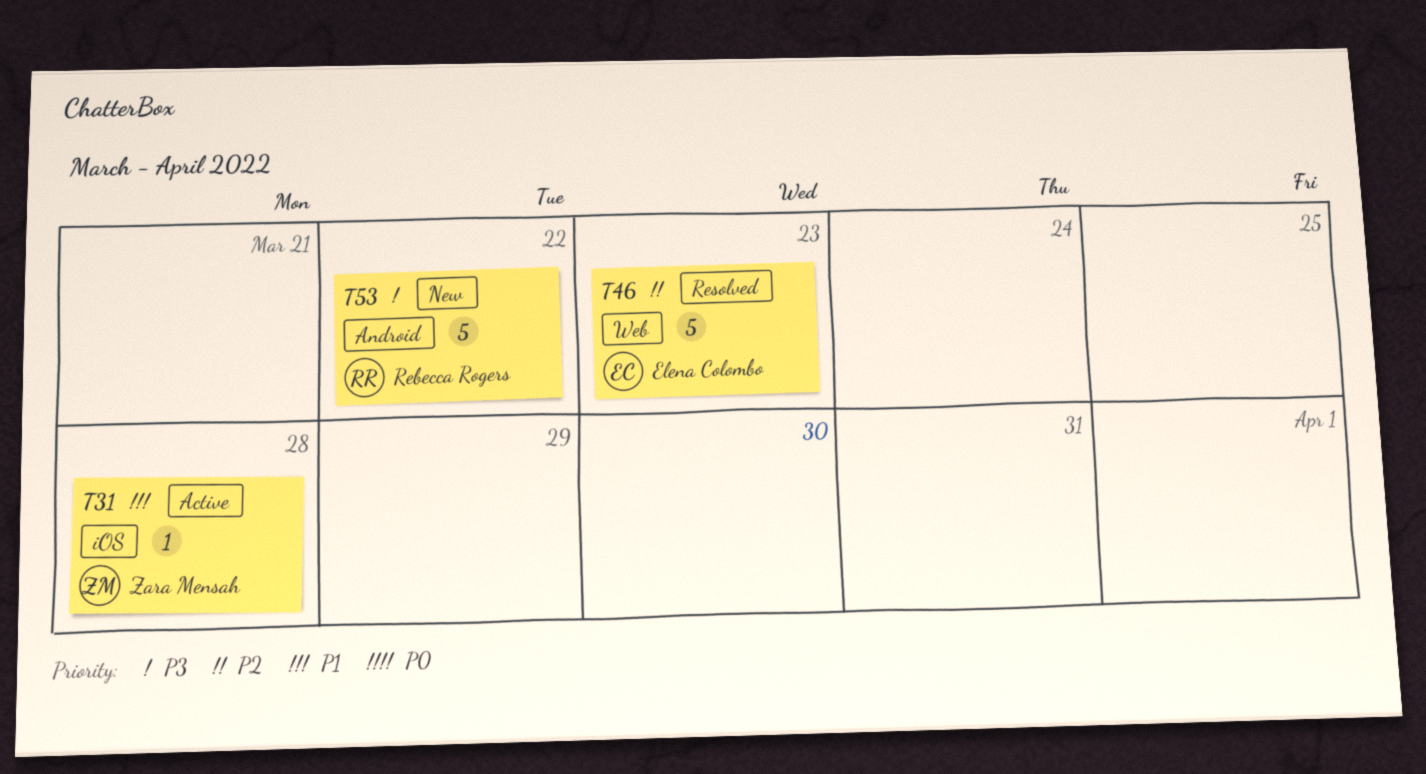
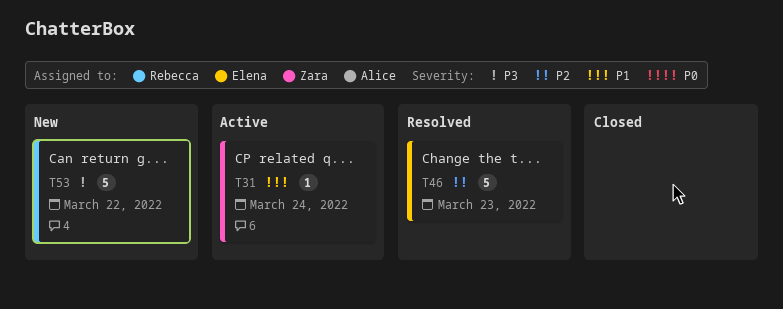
T31, due: Mar 28 -> Mar 24

